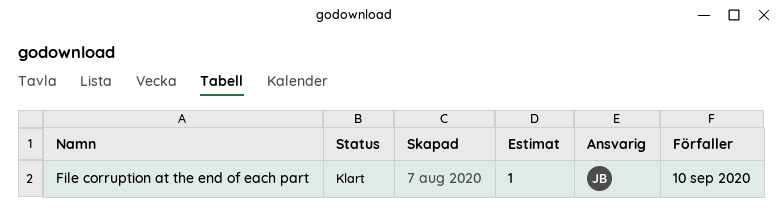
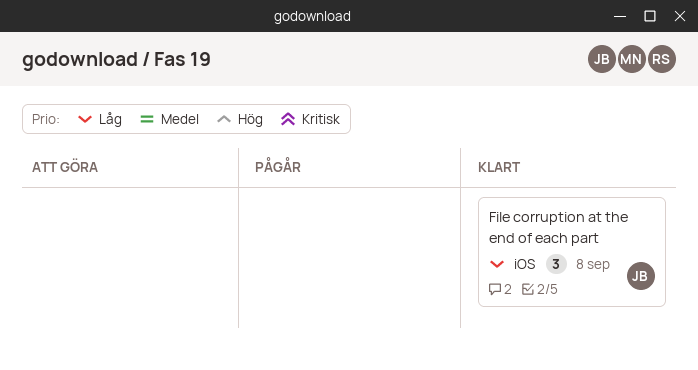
File corruption at the end of each part, estimate: 1 -> 3
File corruption at the end of each part, due: Sep 10 -> Sep 8

